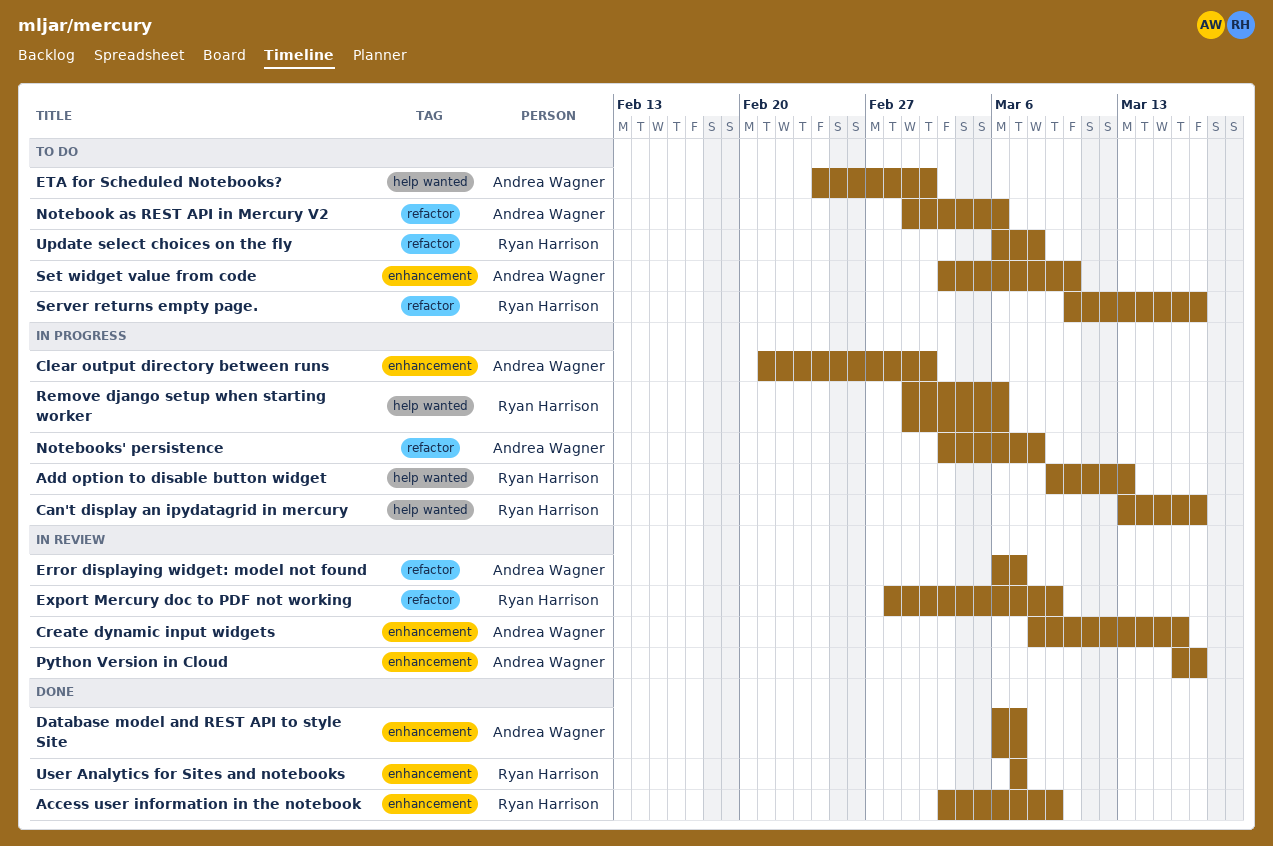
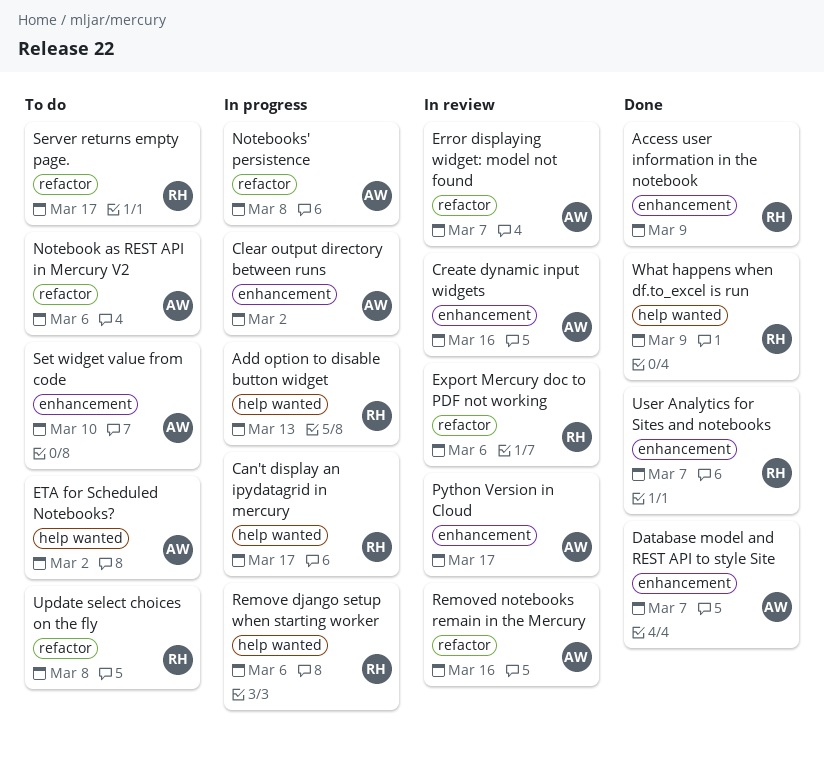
Export Mercury doc to PDF not working, due: Mar 9 -> Mar 6
Removed notebooks remain in the Mercury: none -> present
What happens when df.to_excel is run: none -> present

